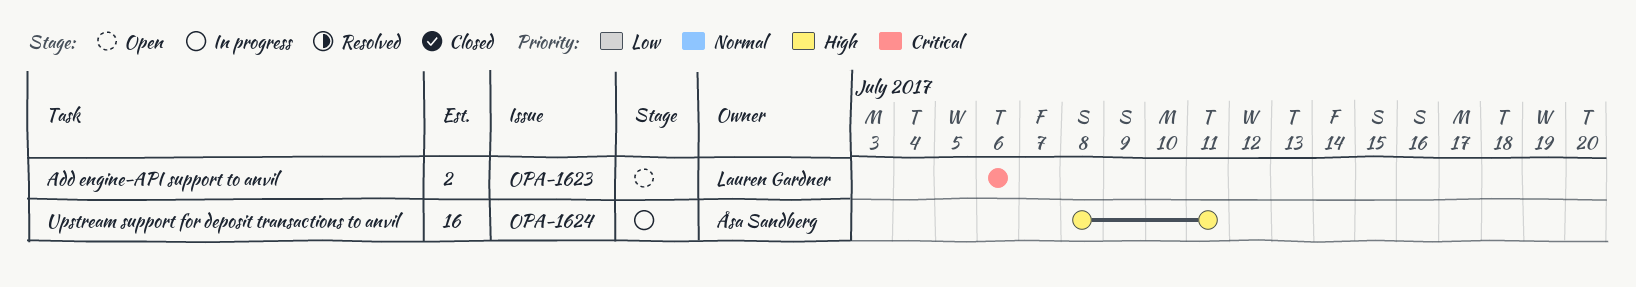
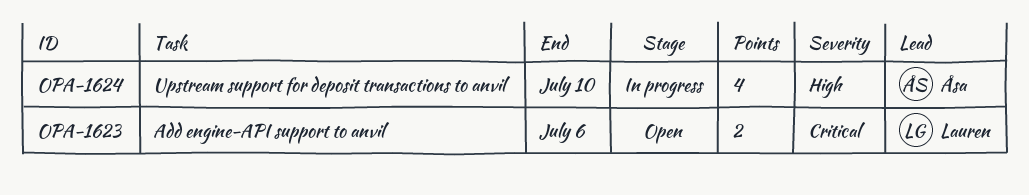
OPA-1624, estimate: 16 -> 4
OPA-1624, due: Jul 11 -> Jul 10

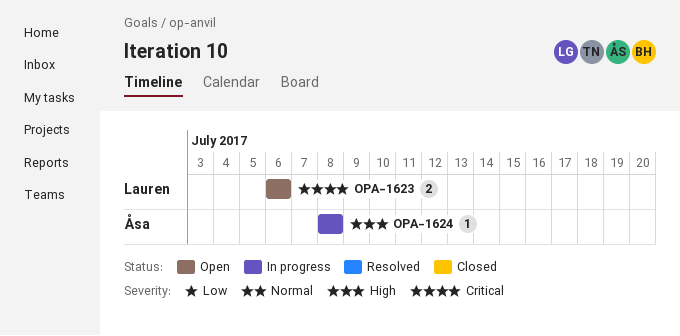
OPA-1624, estimate: 4 -> 1
OPA-1624, due: Jul 10 -> Jul 8

